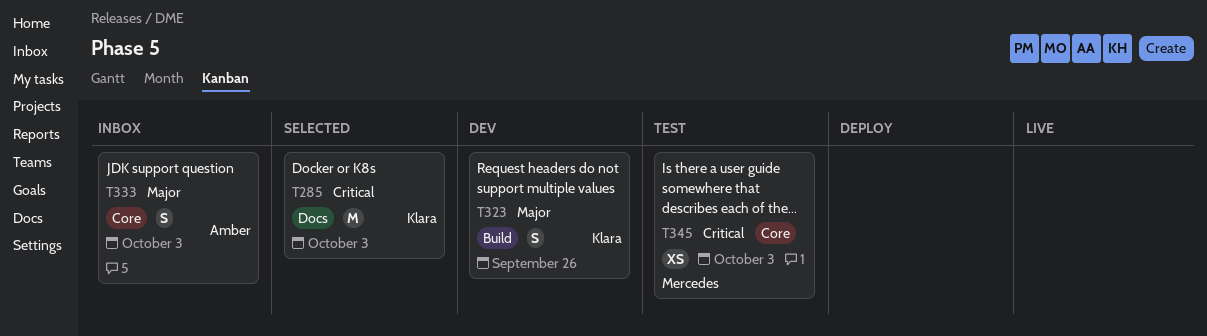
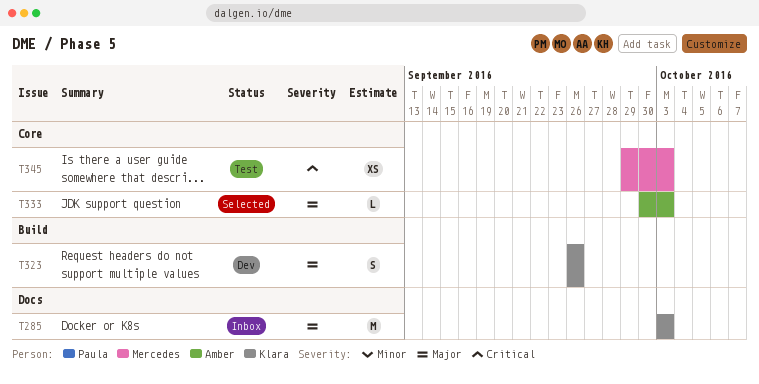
T285, status: Selected -> Inbox
T285, priority: Critical -> Major
T333, status: Inbox -> Selected
T333, estimate: S -> L

